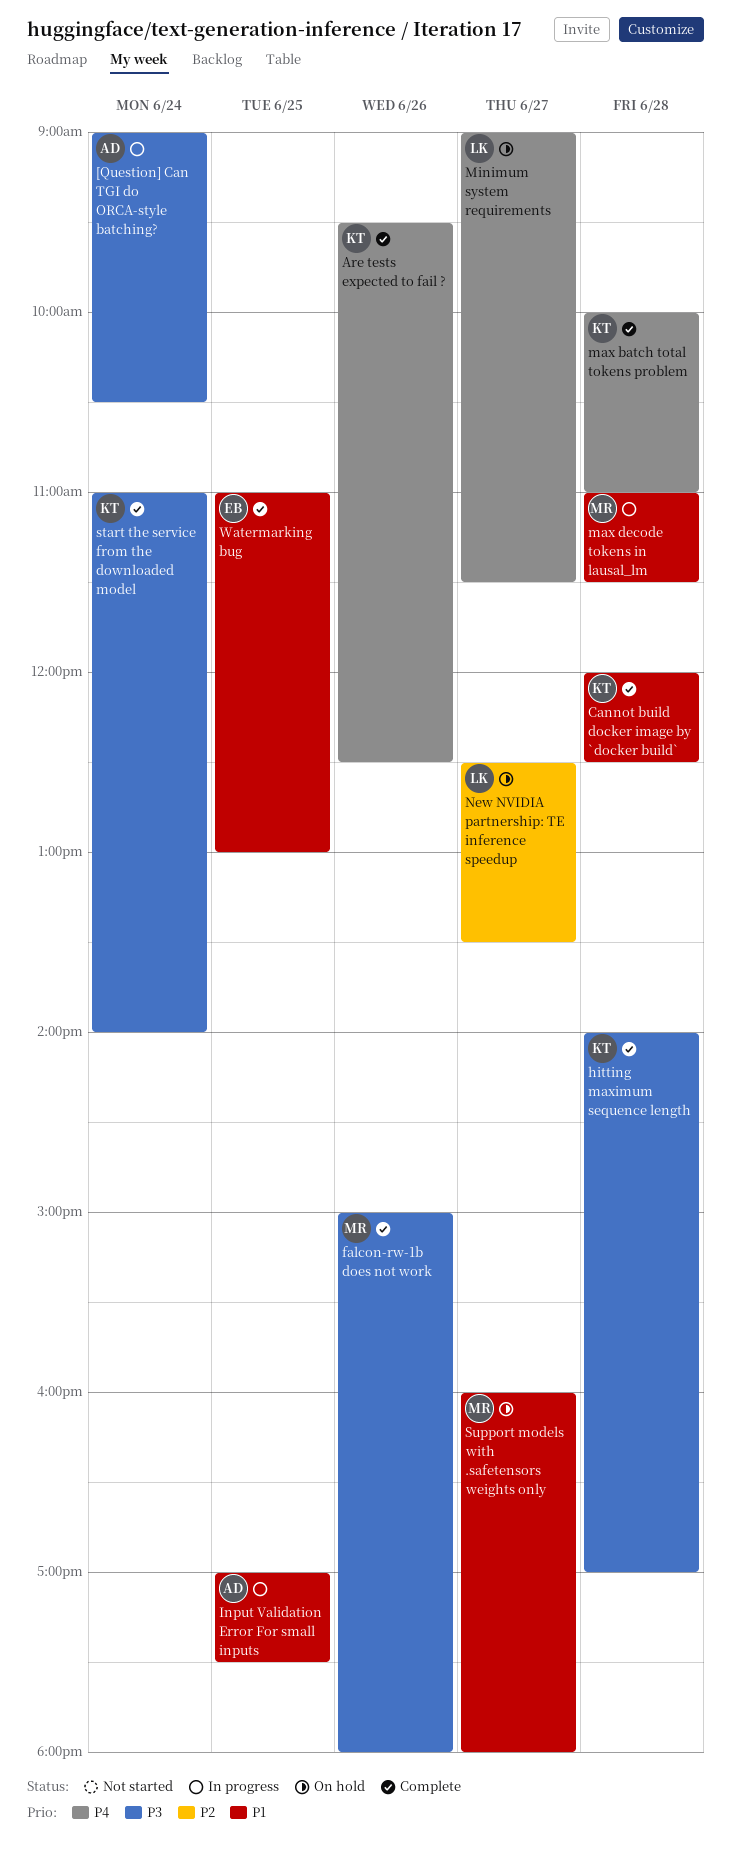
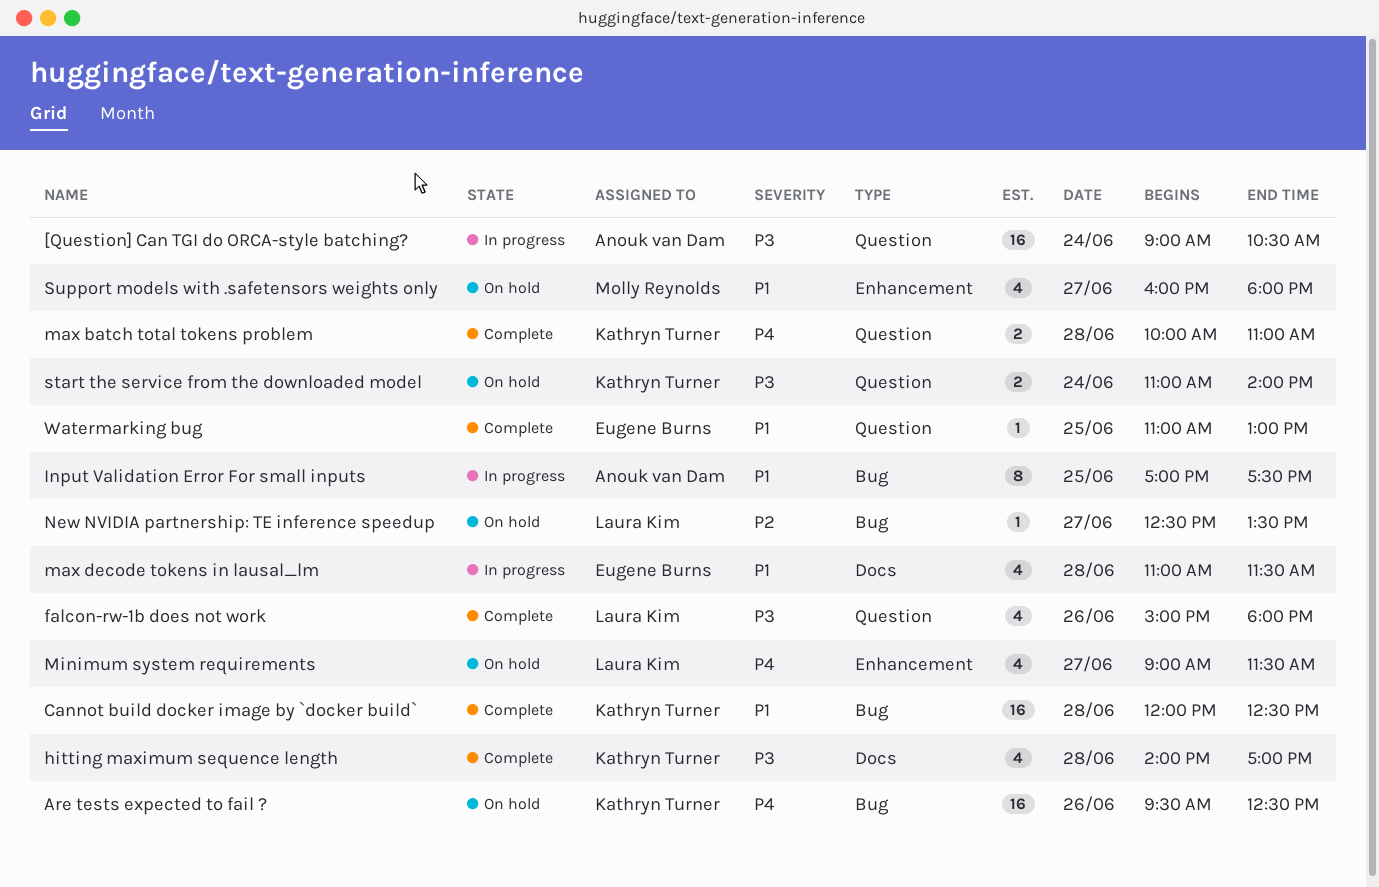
Are tests expected to fail ?, status: Complete -> On hold
falcon-rw-1b does not work, owner: Molly Reynolds -> Laura Kim
max decode tokens in lausal_lm, owner: Molly Reynolds -> Eugene Burns
start the service from the downloaded model, status: Complete -> On hold

